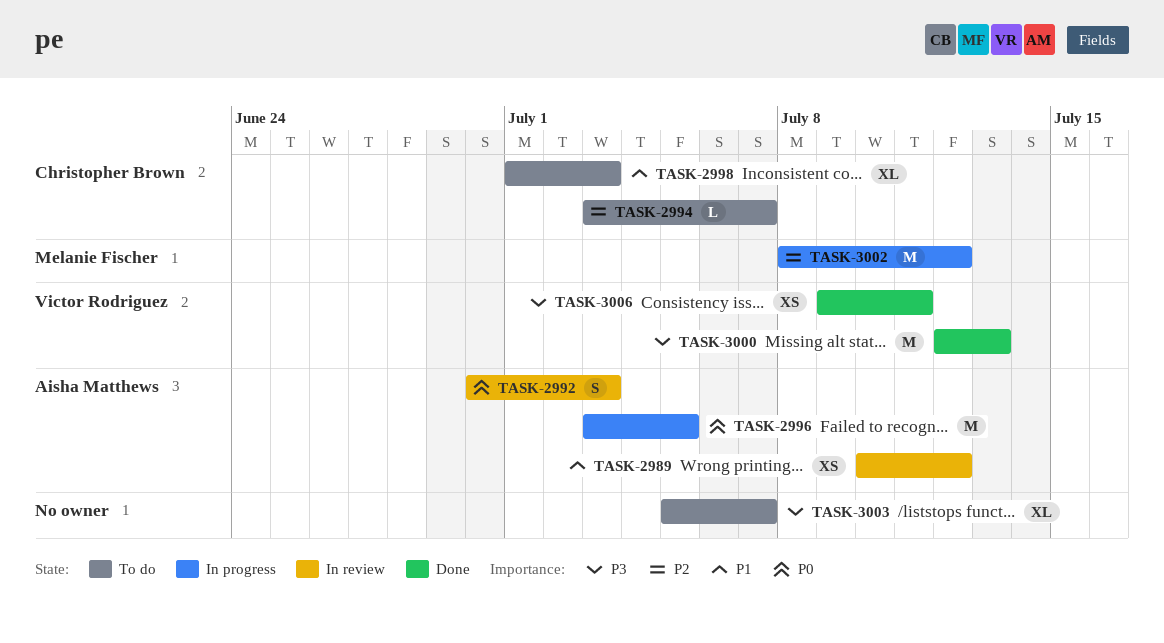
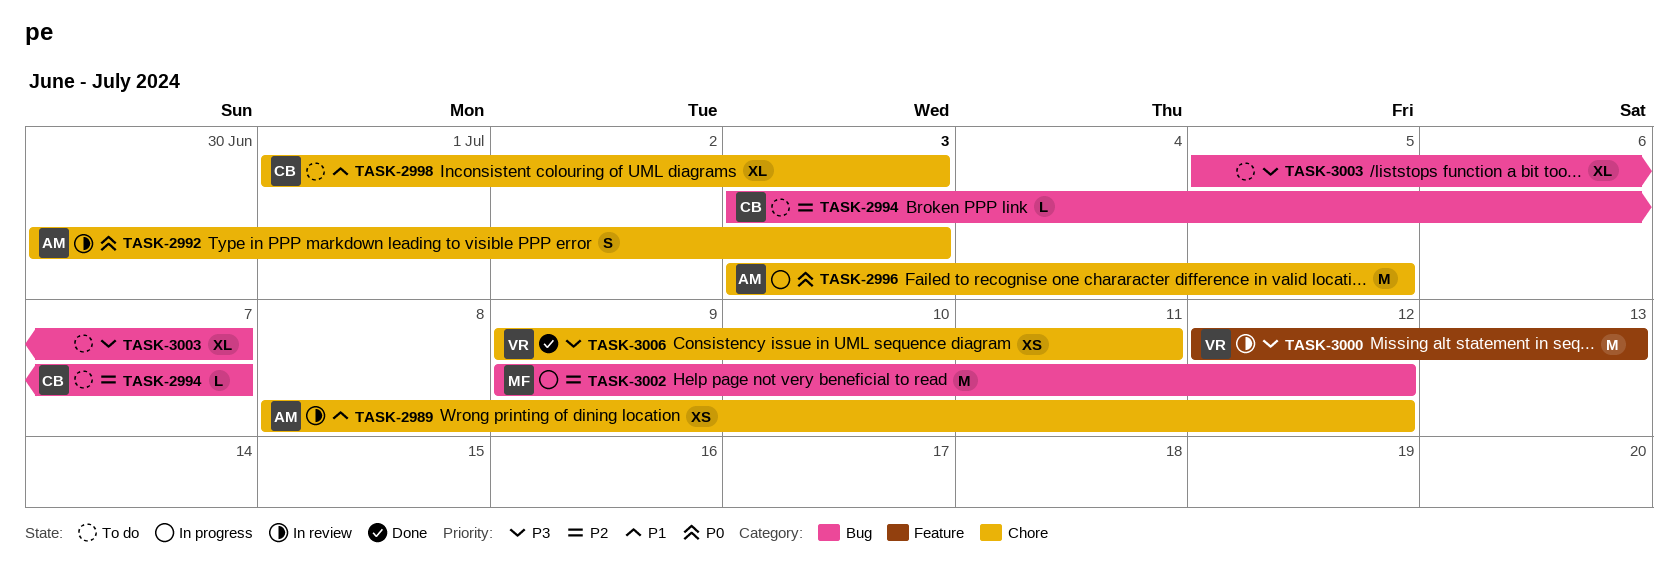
TASK-2989, start: Jul 10 -> Jul 8
TASK-3000, status: Done -> In review
TASK-3002, start: Jul 8 -> Jul 9

